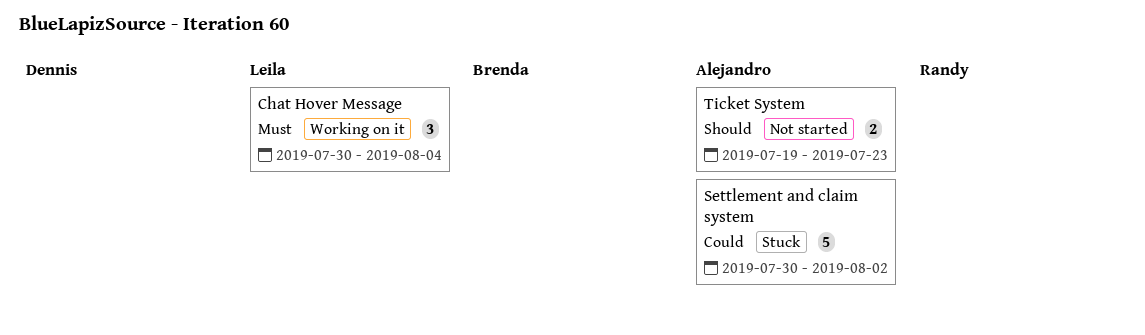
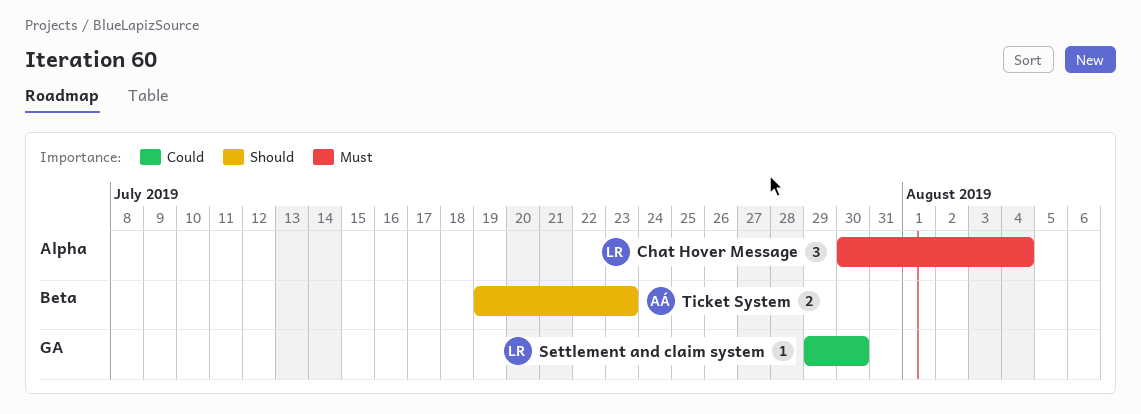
Settlement and claim system, owner: Alejandro -> Leila
Settlement and claim system, estimate: 5 -> 1
Settlement and claim system, start: Jul 30 -> Jul 29
Settlement and claim system, due: Aug 2 -> Jul 30

